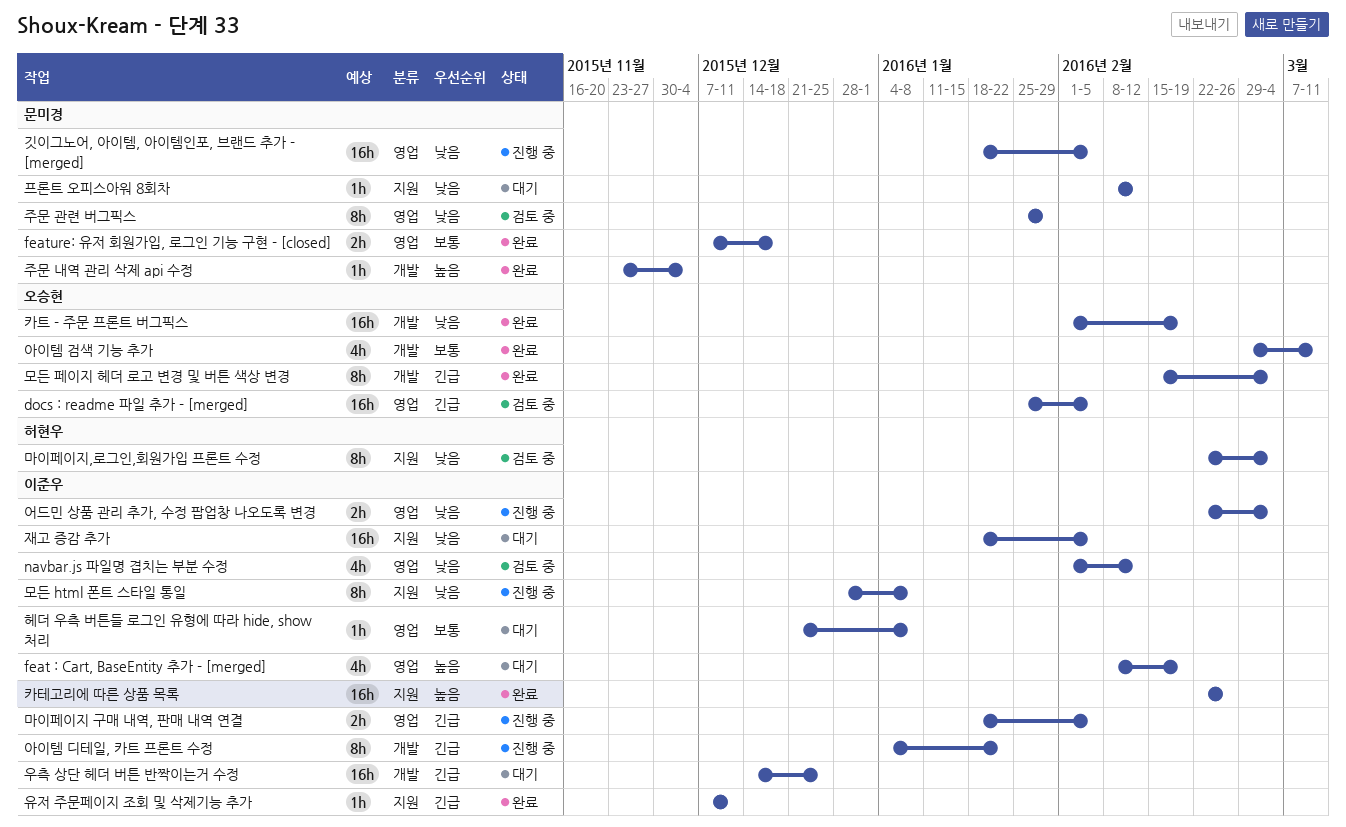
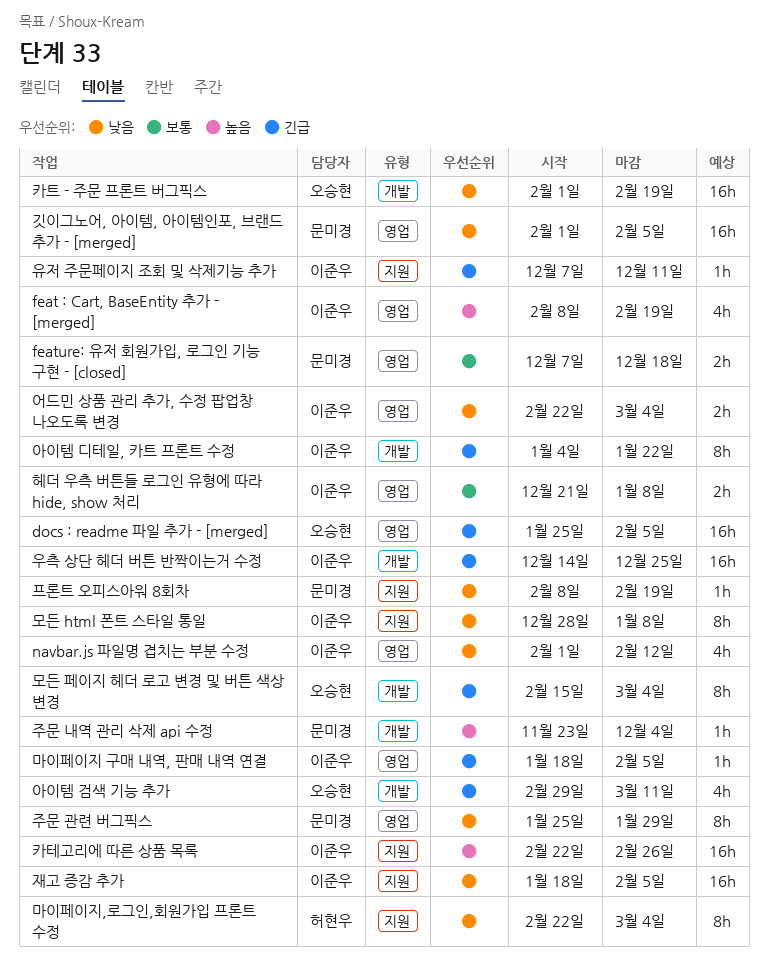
깃이그노어, 아이템, 아이템인포, 브랜드 추가 - [merged], start: Jan 18 -> Feb 1
마이페이지 구매 내역, 판매 내역 연결, estimate: 2h -> 1h
아이템 검색 기능 추가, priority: 보통 -> 긴급
프론트 오피스아워 8회차, due: Feb 12 -> Feb 19
헤더 우측 버튼들 로그인 유형에 따라 hide, show 처리, estimate: 1h -> 2h

